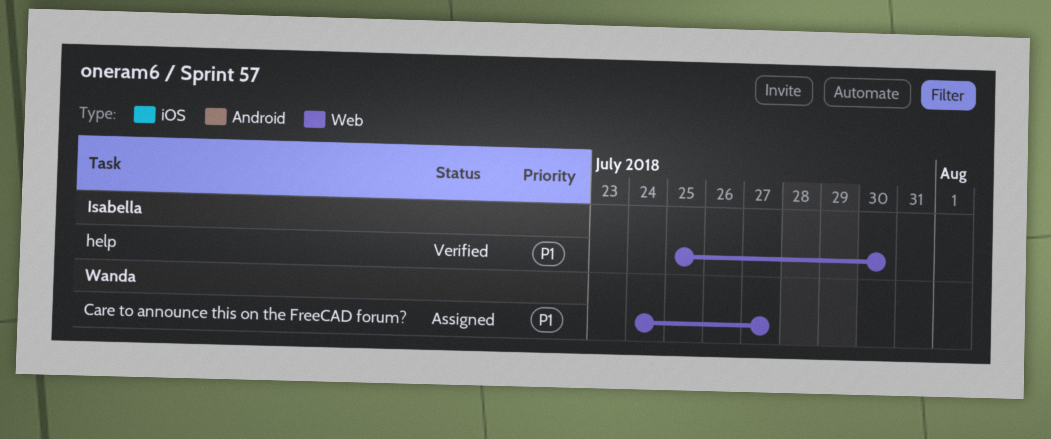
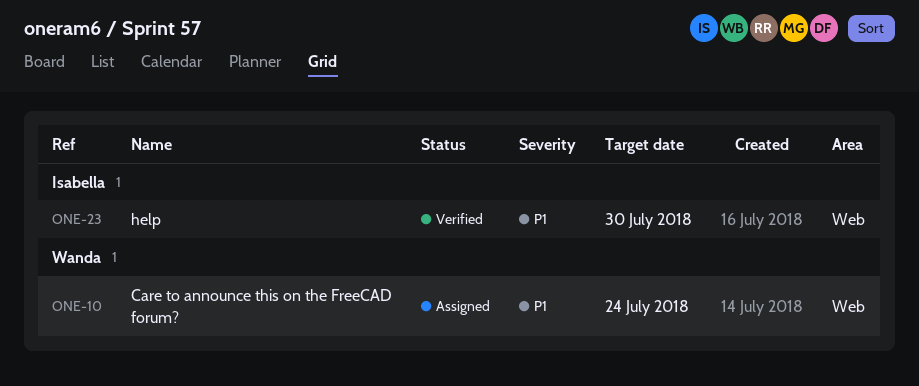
Care to announce this on the FreeCAD forum?, due: Jul 27 -> Jul 24

